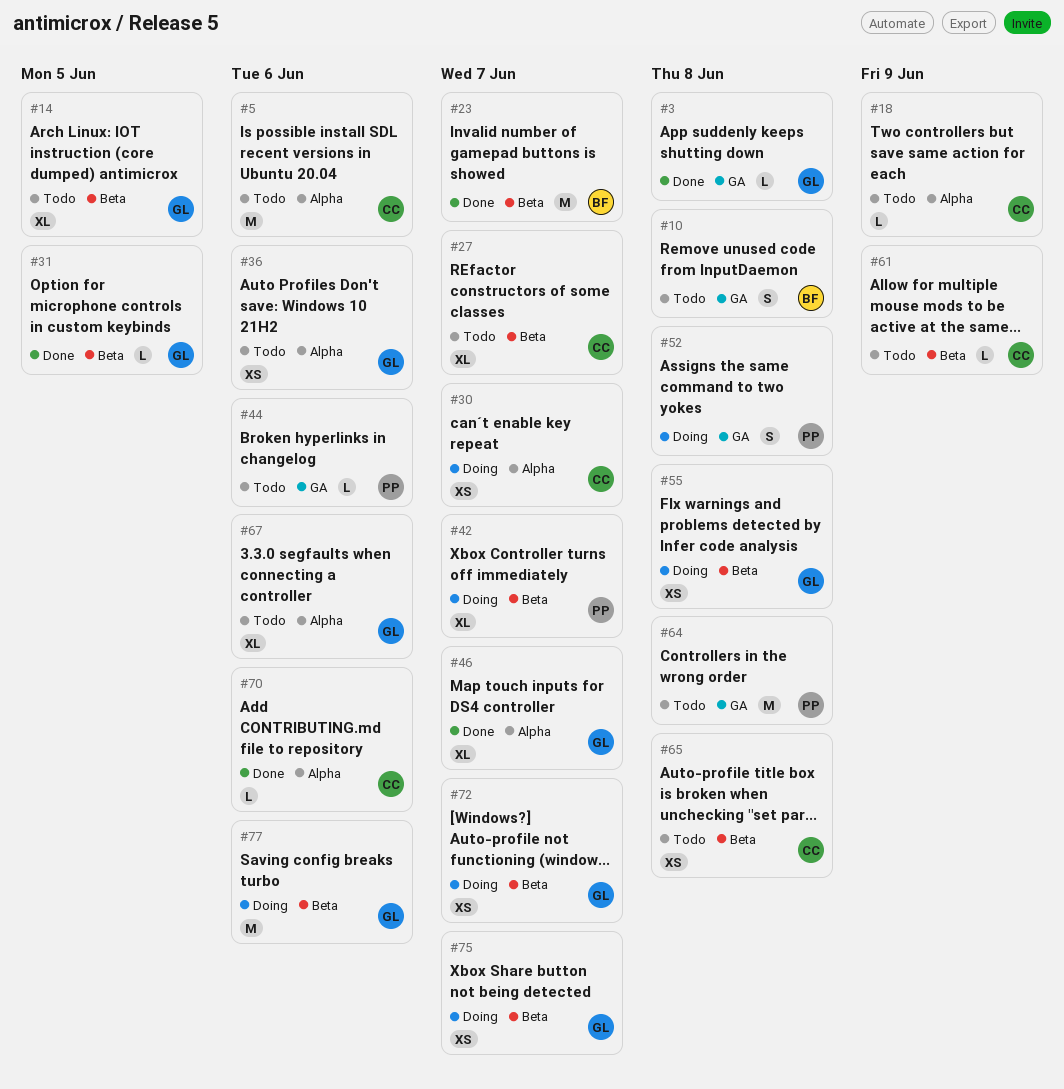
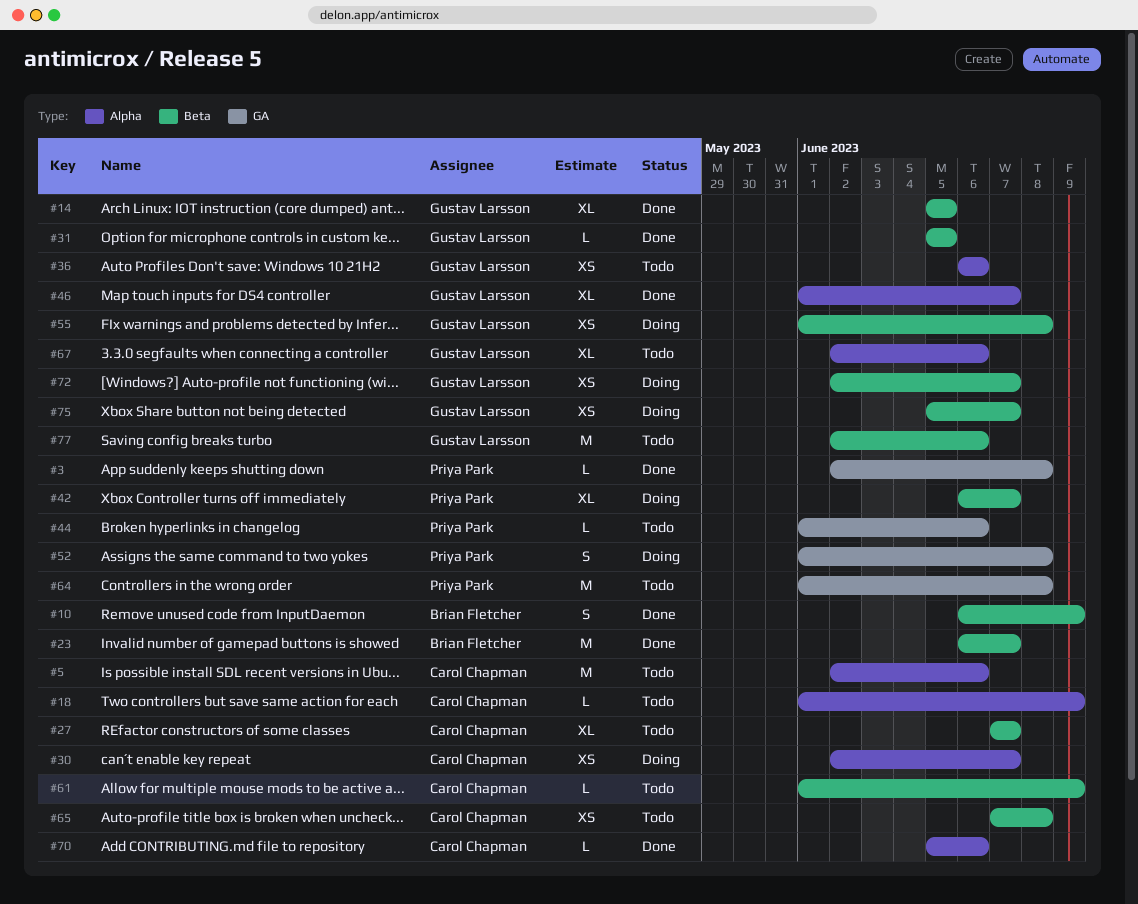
#3, owner: Gustav Larsson -> Priya Park
#10, status: Todo -> Done
#10, label: GA -> Beta
#10, due: Jun 8 -> Jun 9
#14, status: Todo -> Done
#77, status: Doing -> Todo

